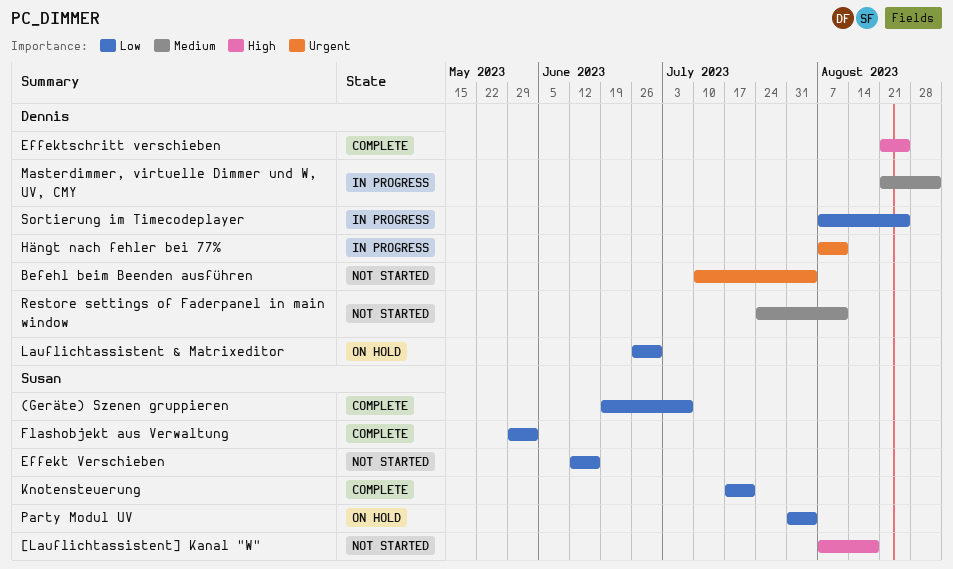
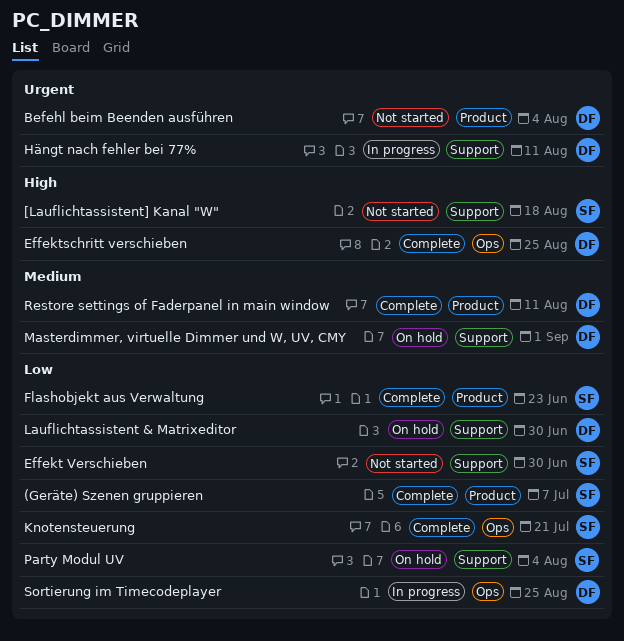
Effekt Verschieben, due: Jun 16 -> Jun 30
Flashobjekt aus Verwaltung, due: Jun 2 -> Jun 23
Masterdimmer, virtuelle Dimmer und W, UV, CMY, status: In progress -> On hold
Restore settings of Faderpanel in main window, status: Not started -> Complete

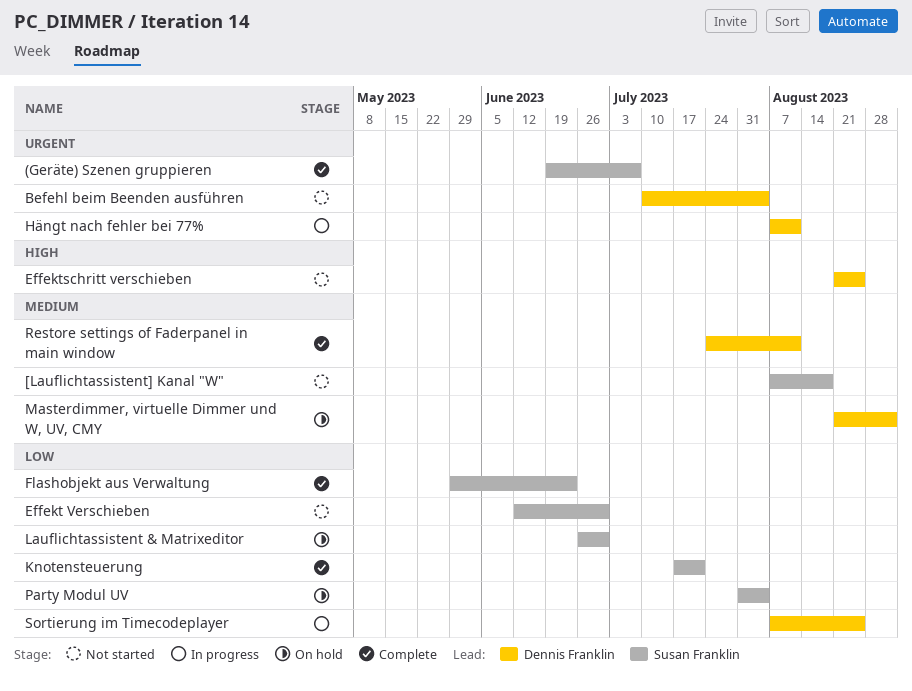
(Geräte) Szenen gruppieren, priority: Low -> Urgent
[Lauflichtassistent] Kanal "W", priority: High -> Medium
Effektschritt verschieben, status: Complete -> Not started
Lauflichtassistent & Matrixeditor, owner: Dennis Franklin -> Susan Franklin

